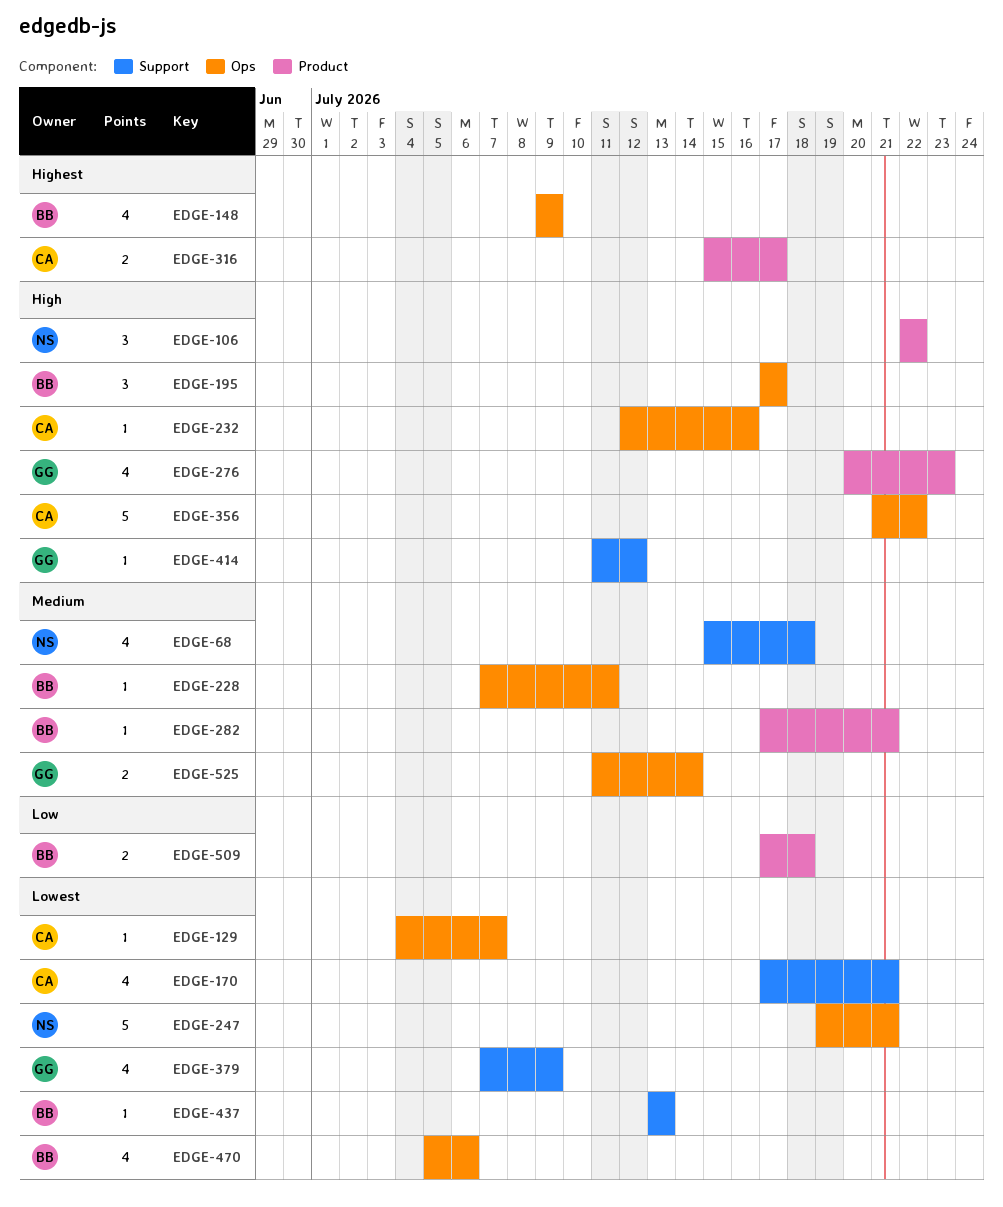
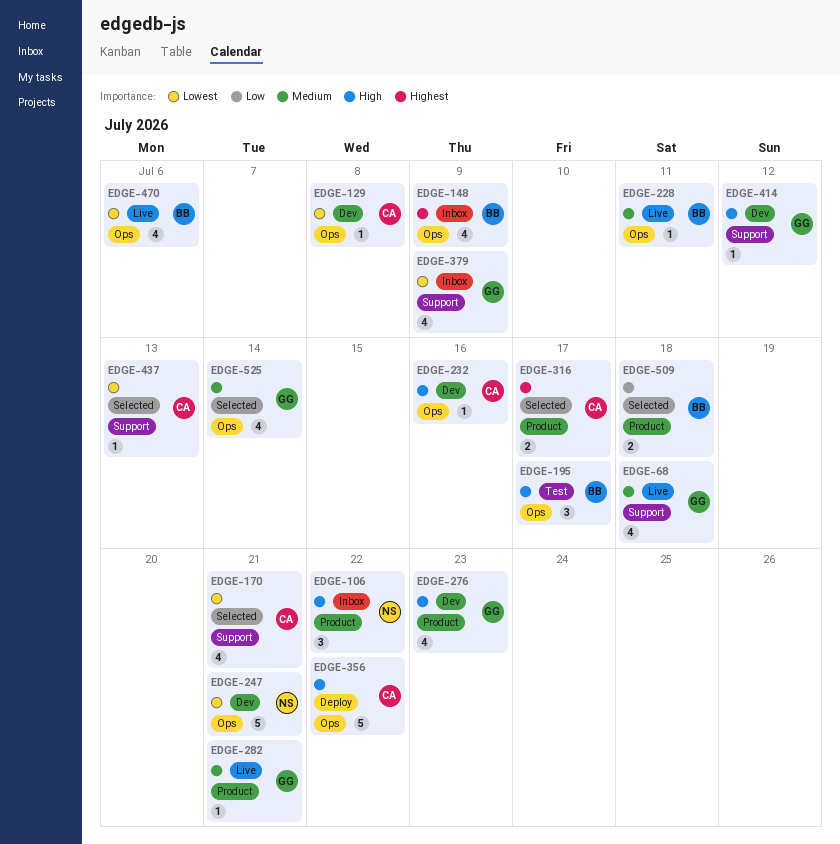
EDGE-68, owner: NS -> GG
EDGE-129, due: Jul 7 -> Jul 8
EDGE-282, owner: BB -> GG
EDGE-437, owner: BB -> CA
EDGE-525, estimate: 2 -> 4

